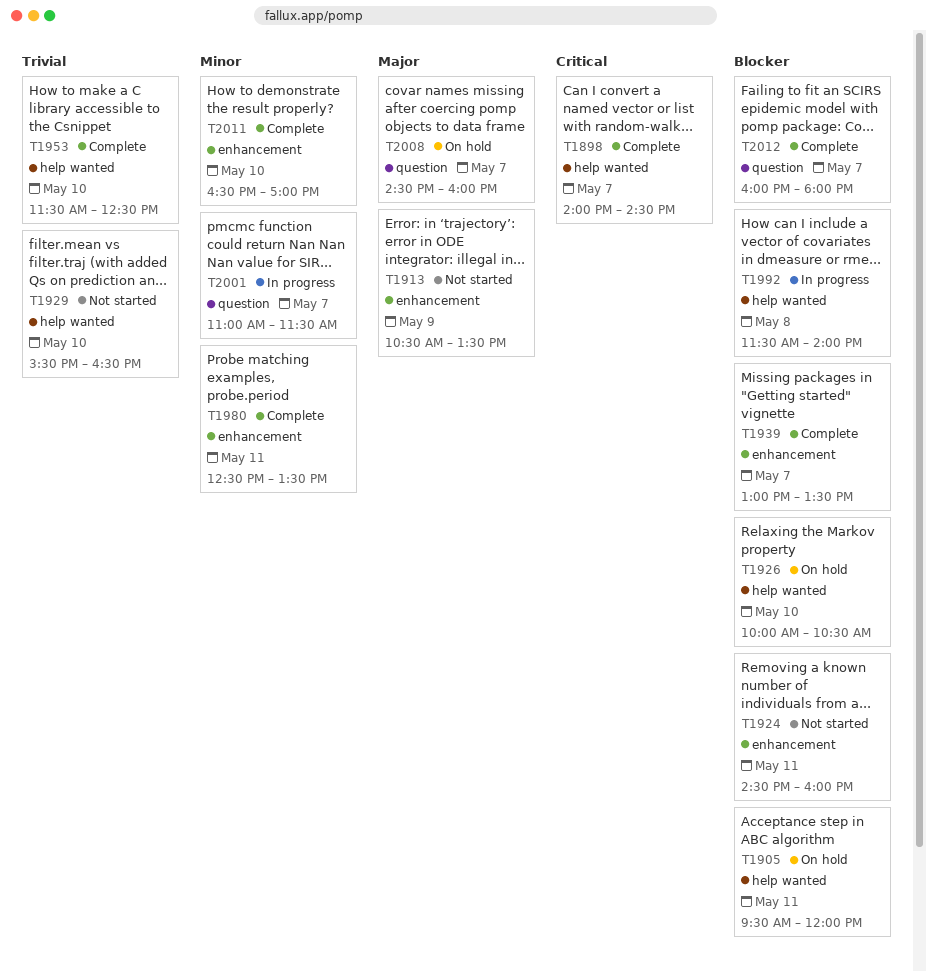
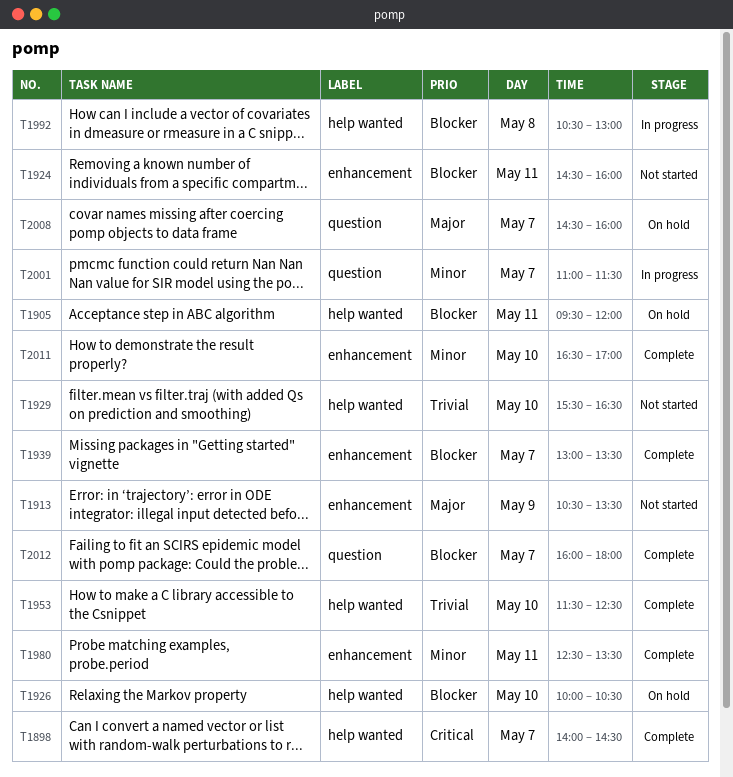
T1992, begins: 11:30 -> 10:30
T1992, ends: 14:00 -> 13:00

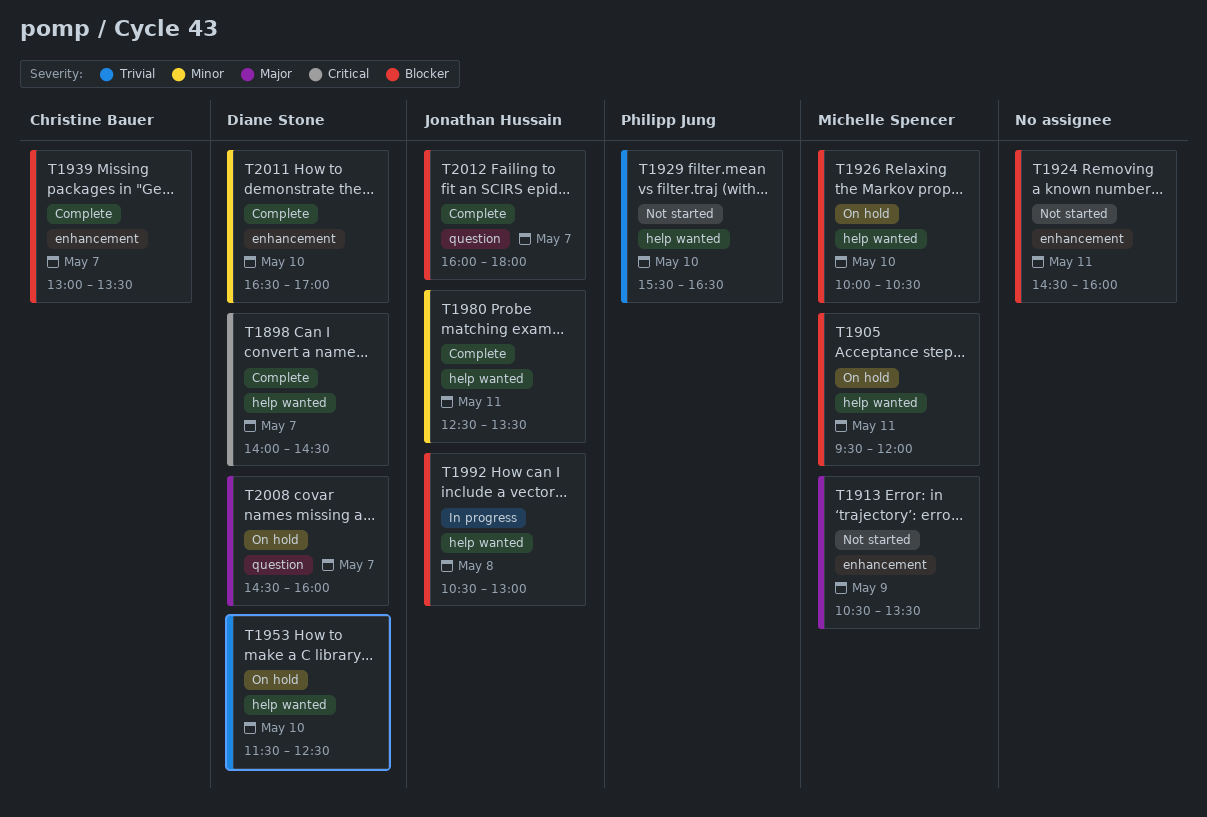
T1953, status: Complete -> On hold
T1980, label: enhancement -> help wanted
T2001: present -> none

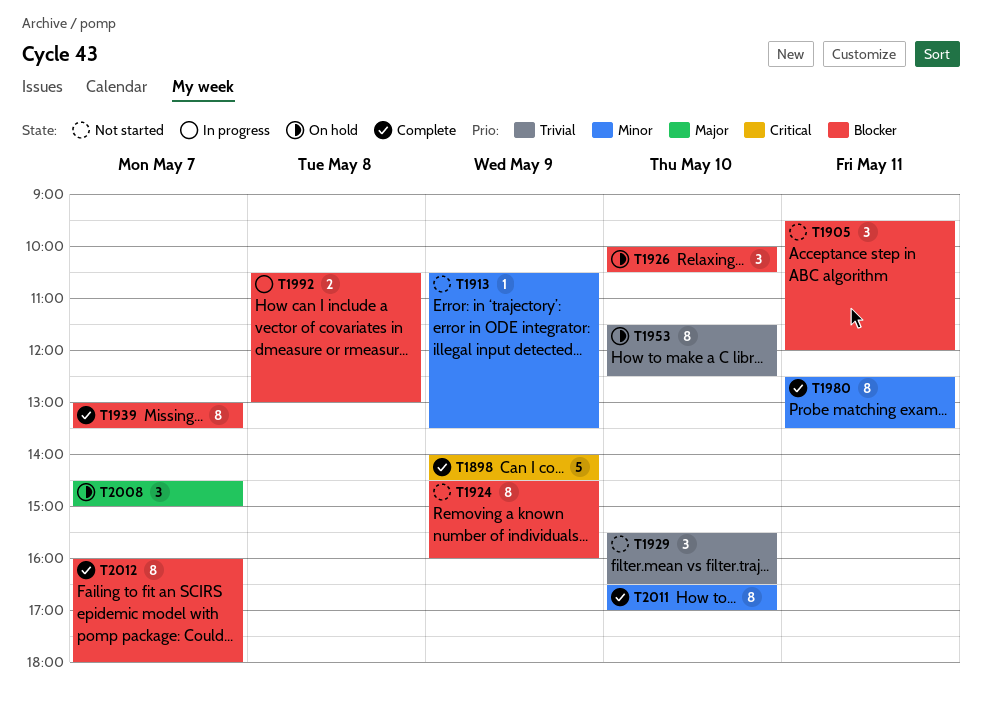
T1898, day: May 7 -> May 9
T1905, status: On hold -> Not started
T1913, priority: Major -> Minor
T1924, day: May 11 -> May 9
T2008, ends: 16:00 -> 15:00

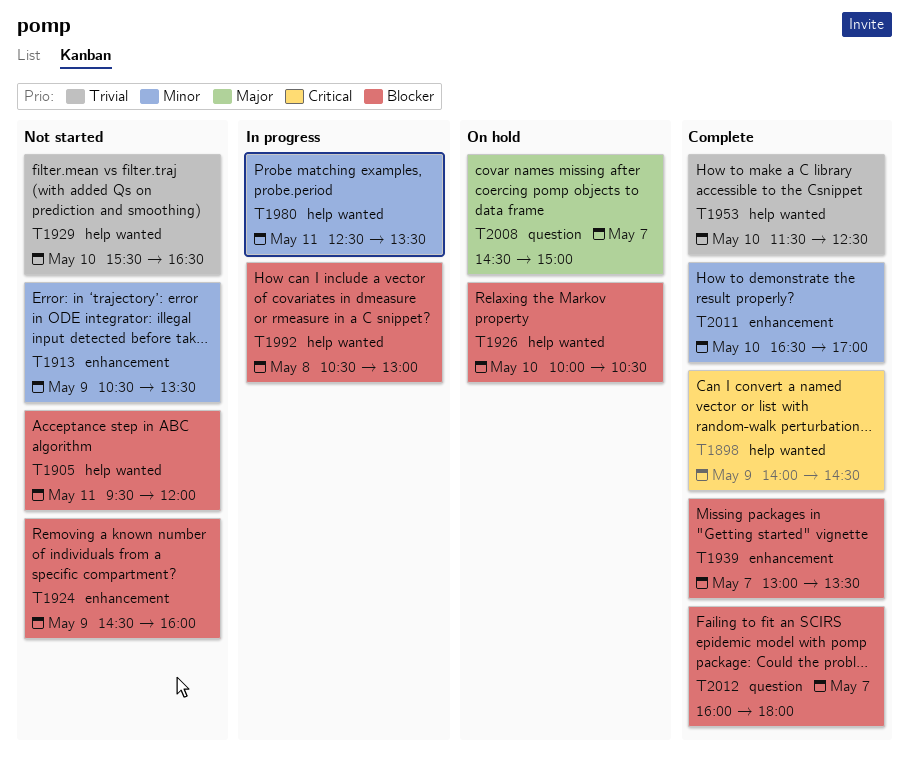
T1953, status: On hold -> Complete
T1980, status: Complete -> In progress

